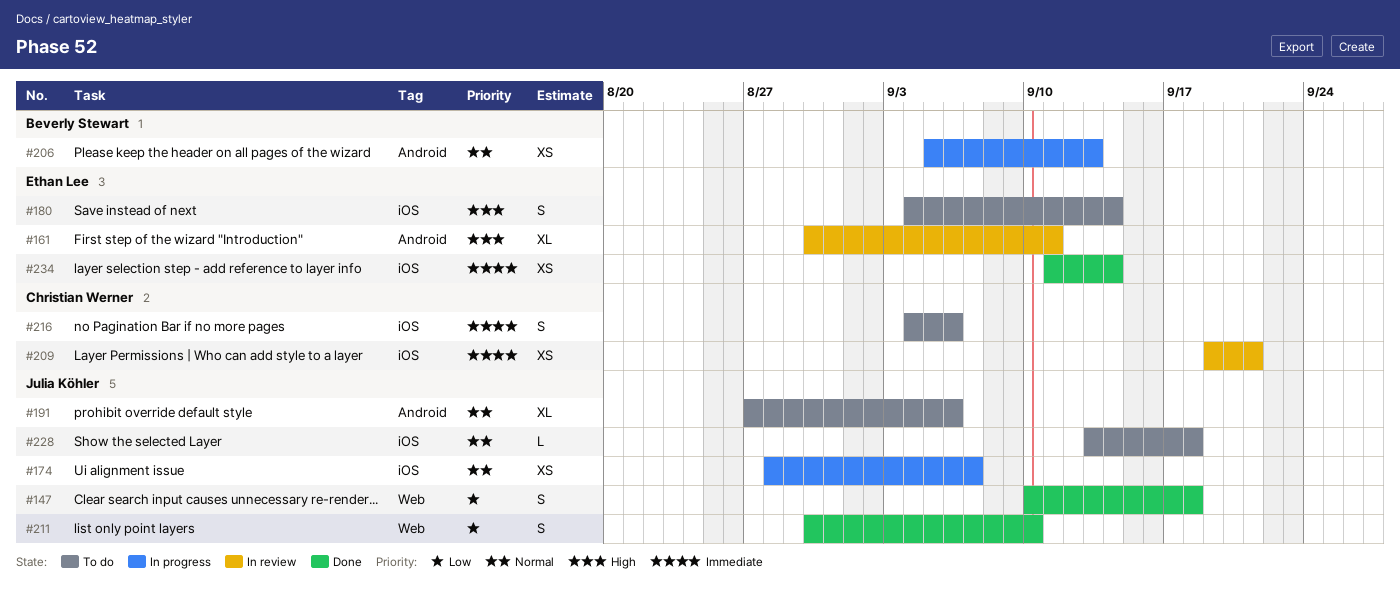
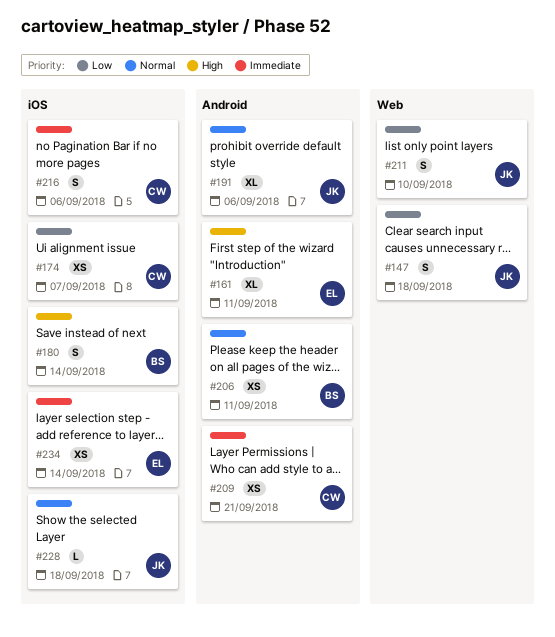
#174, owner: Julia Köhler -> Christian Werner
#174, priority: Normal -> Low
#180, owner: Ethan Lee -> Beverly Stewart
#206, due: Sep 13 -> Sep 11
#209, label: iOS -> Android

